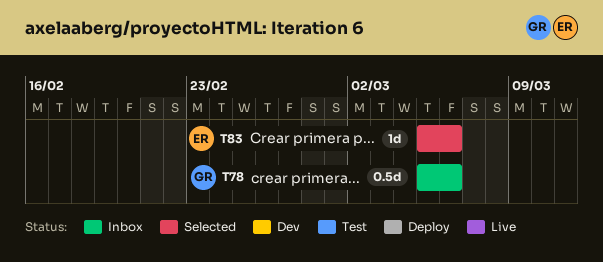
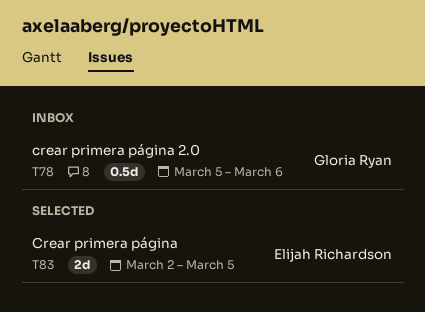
T83, estimate: 1d -> 2d
T83, start: Mar 5 -> Mar 2
T83, due: Mar 6 -> Mar 5

